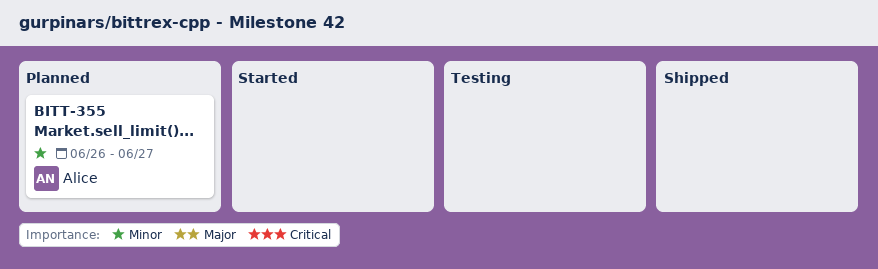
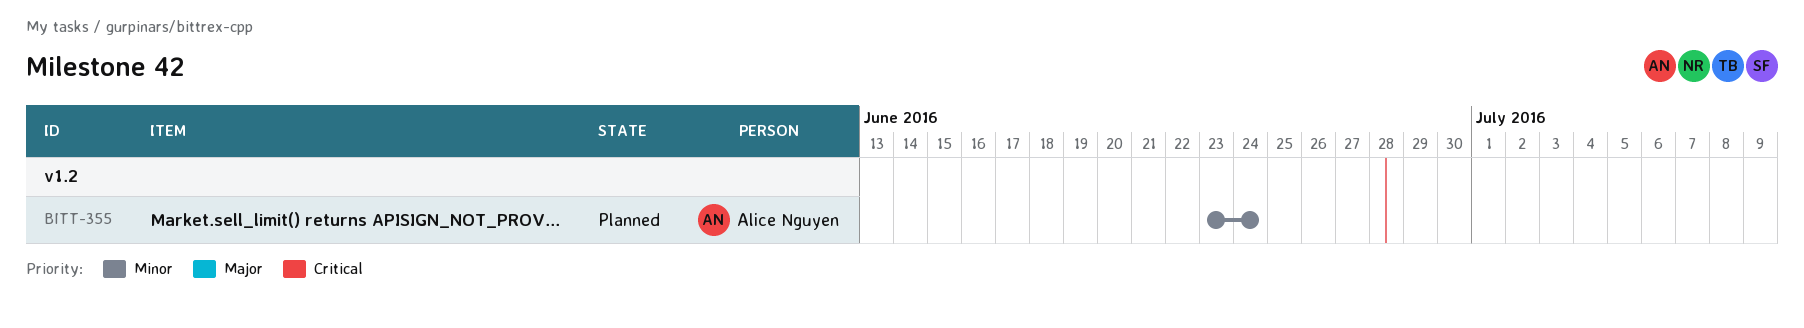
BITT-355, start: Jun 26 -> Jun 23
BITT-355, due: Jun 27 -> Jun 24

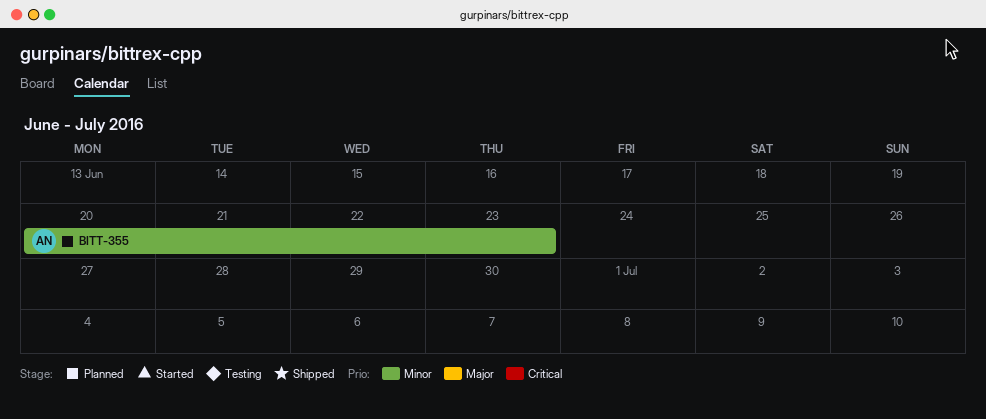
BITT-355, start: Jun 23 -> Jun 20
BITT-355, due: Jun 24 -> Jun 23

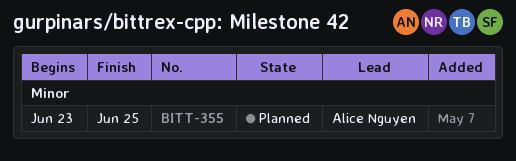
BITT-355, start: Jun 20 -> Jun 23
BITT-355, due: Jun 23 -> Jun 25

